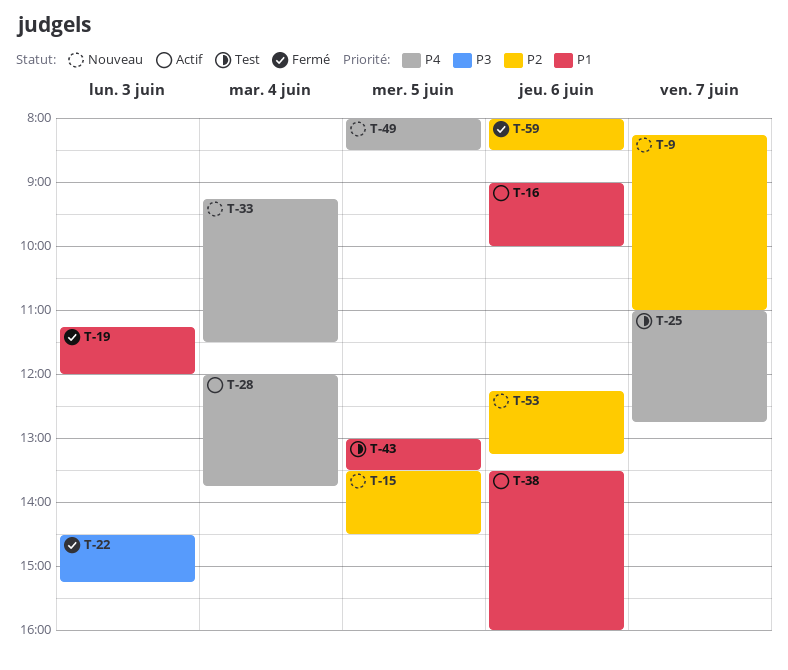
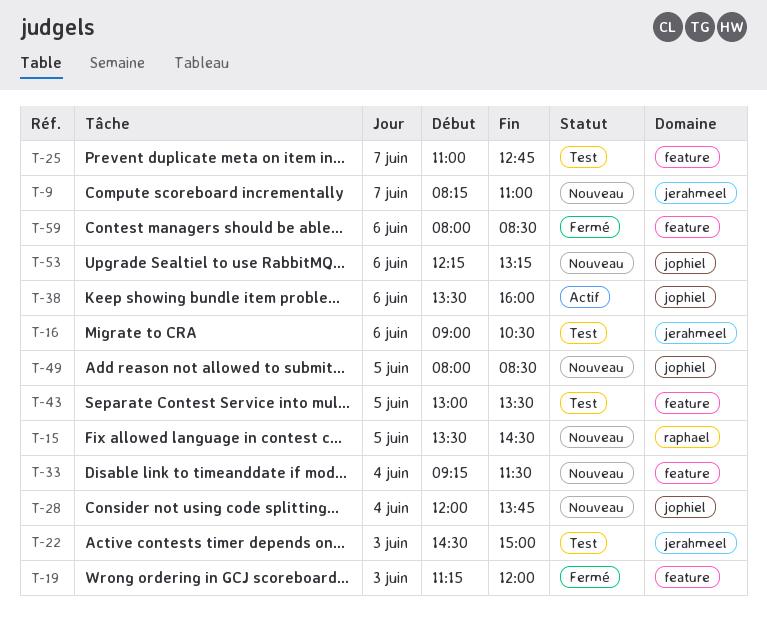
T-16, status: Actif -> Test
T-16, ends: 10:00 -> 10:30
T-22, status: Fermé -> Test
T-22, ends: 15:15 -> 15:00
T-28, status: Actif -> Nouveau

